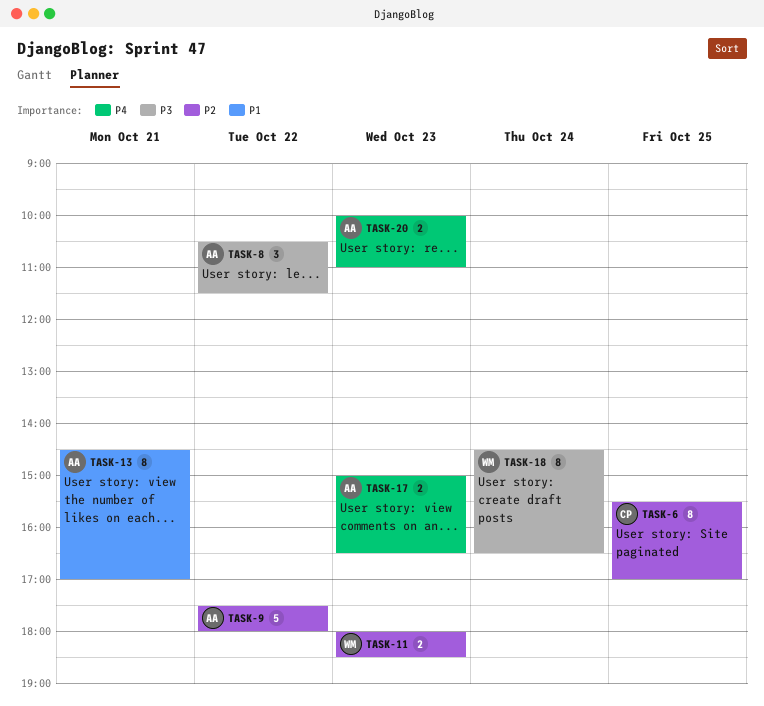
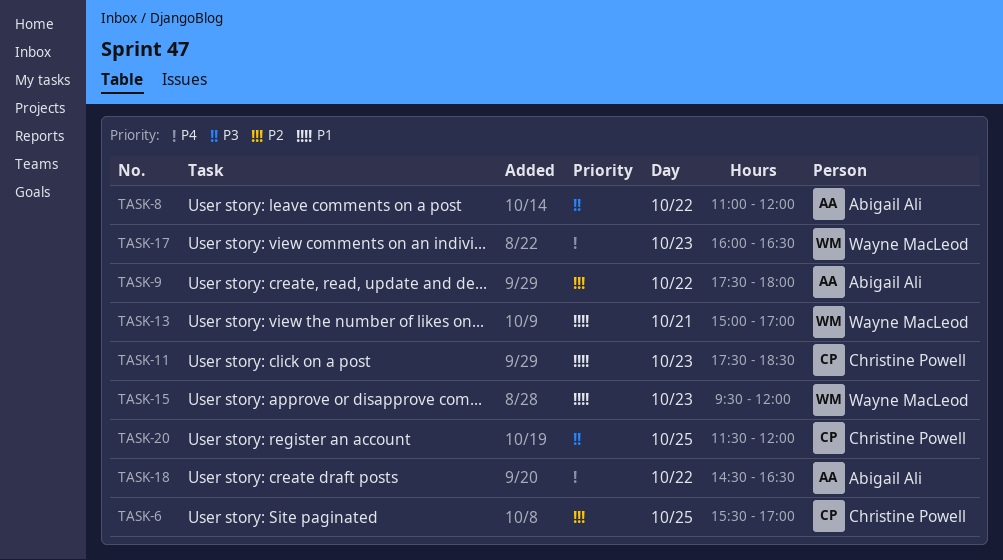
TASK-8, begins: 10:30 -> 11:00
TASK-8, ends: 11:30 -> 12:00
TASK-11, owner: Wayne MacLeod -> Christine Powell
TASK-11, priority: P2 -> P1
TASK-11, begins: 18:00 -> 17:30
TASK-13, owner: Abigail Ali -> Wayne MacLeod
TASK-13, begins: 14:30 -> 15:00
TASK-15: none -> present
TASK-17, owner: Abigail Ali -> Wayne MacLeod
TASK-17, begins: 15:00 -> 16:00
TASK-18, owner: Wayne MacLeod -> Abigail Ali
TASK-18, priority: P3 -> P4
TASK-18, day: Oct 24 -> Oct 22
TASK-20, owner: Abigail Ali -> Christine Powell
TASK-20, priority: P4 -> P3
TASK-20, day: Oct 23 -> Oct 25
TASK-20, begins: 10:00 -> 11:30
TASK-20, ends: 11:00 -> 12:00

